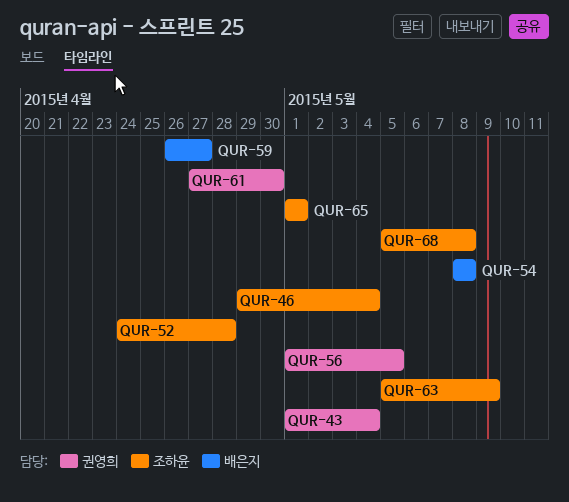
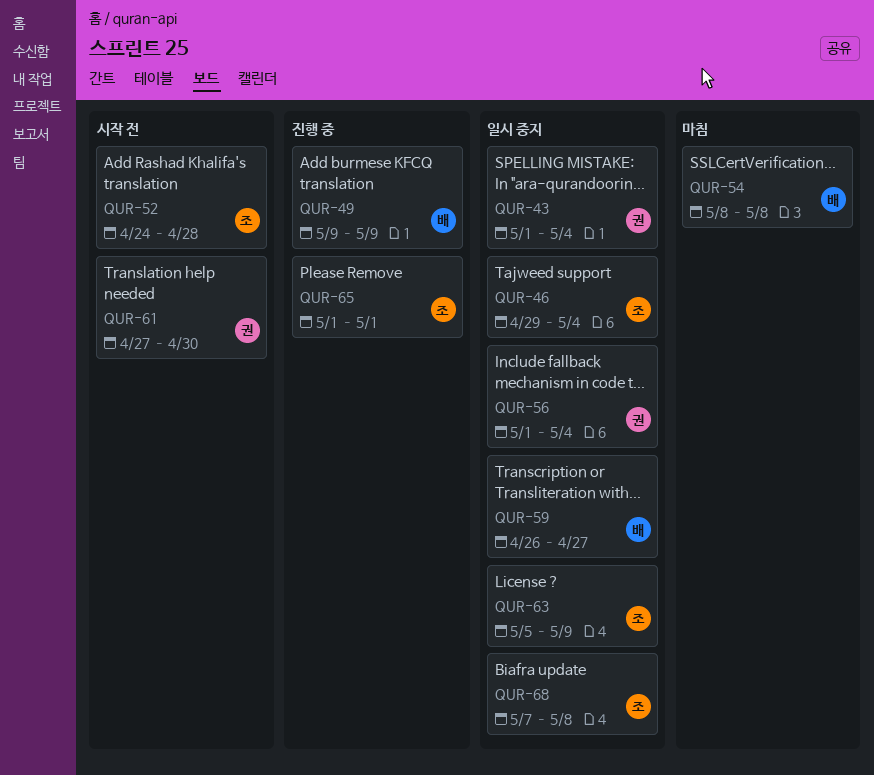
QUR-49: none -> present
QUR-56, due: May 5 -> May 4
QUR-68, start: May 5 -> May 7

